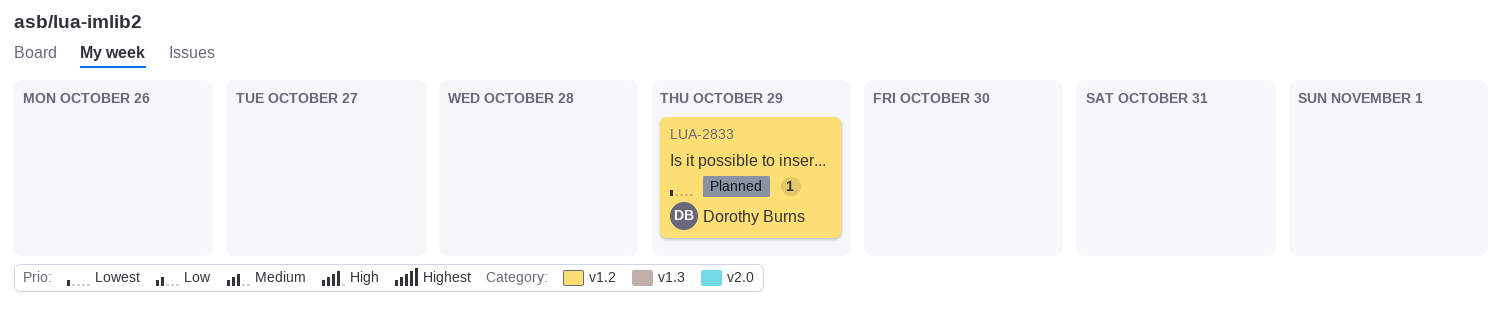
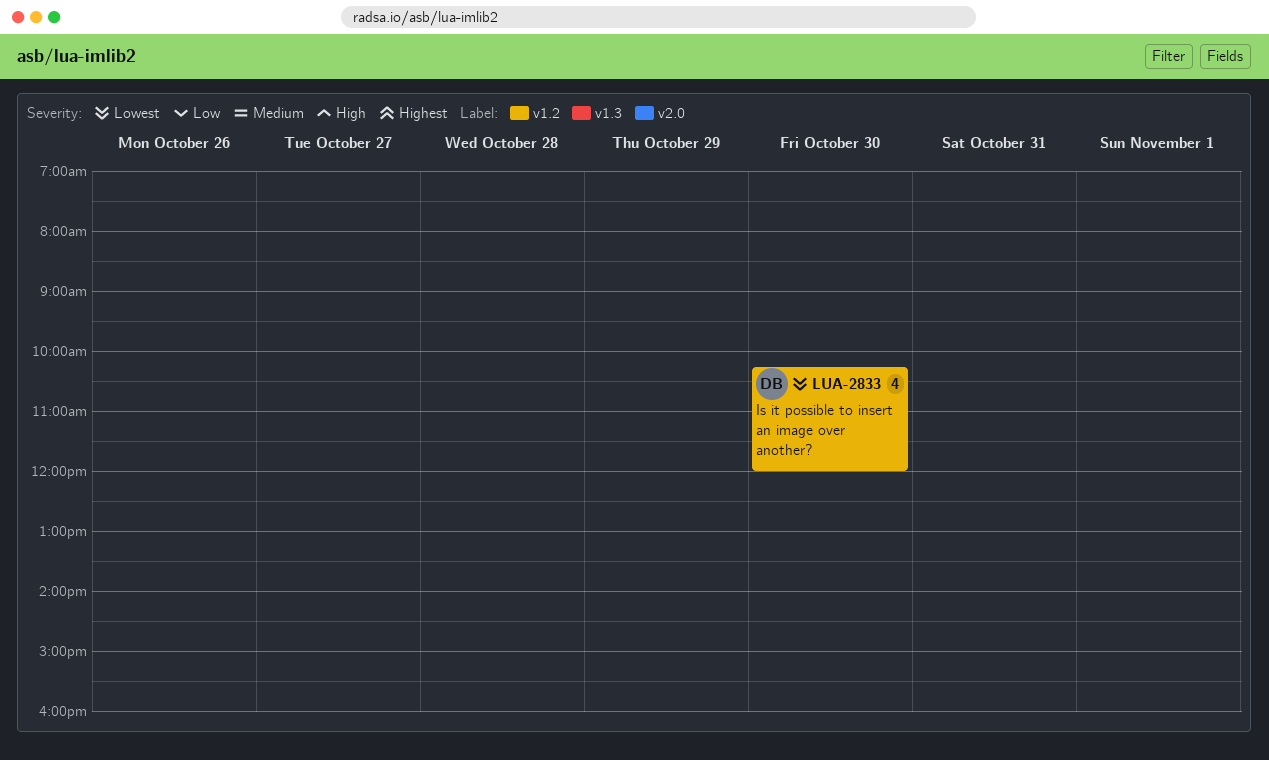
LUA-2833, estimate: 1 -> 4
LUA-2833, day: Oct 29 -> Oct 30

